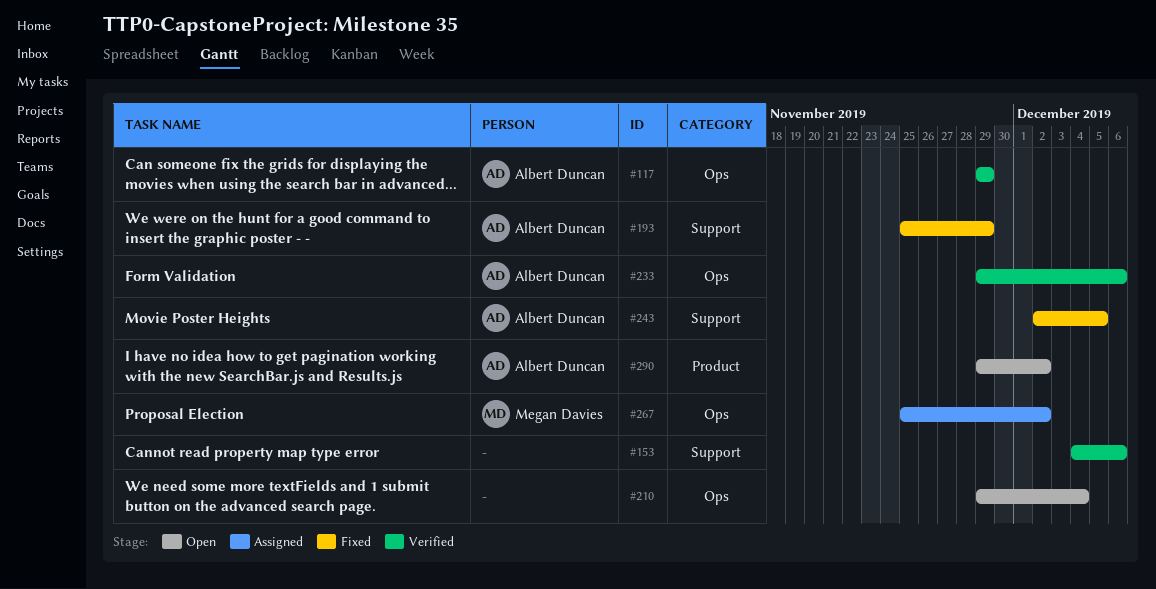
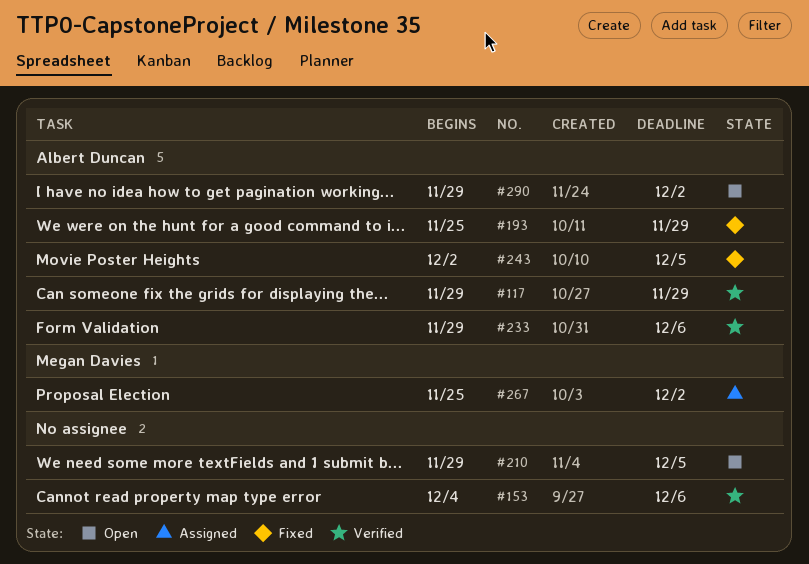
#210, due: Dec 4 -> Dec 5

